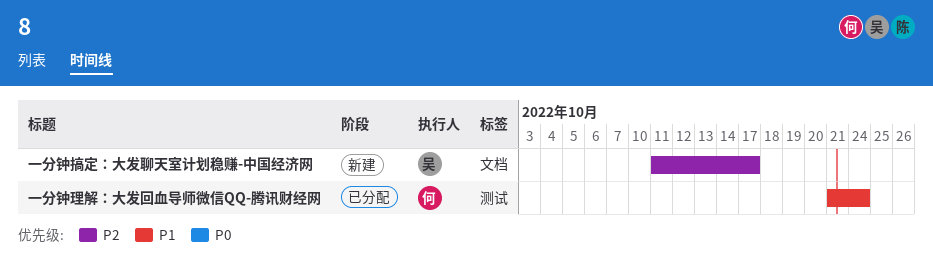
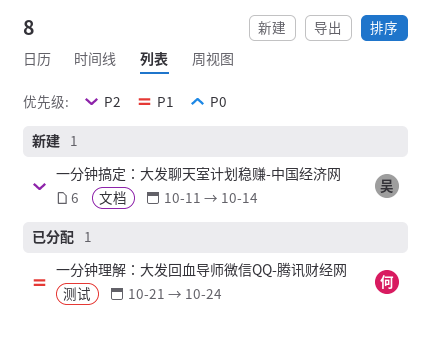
一分钟搞定：大发聊天室计划稳赚-中国经济网, due: Oct 17 -> Oct 14

